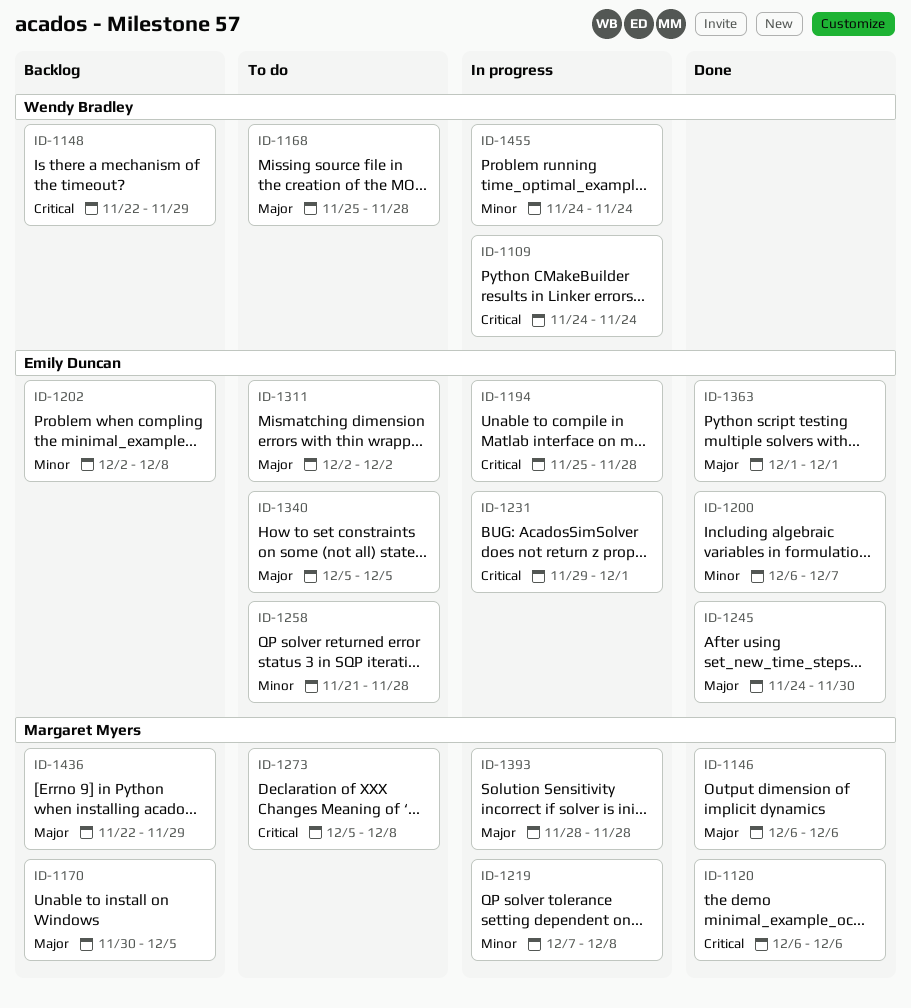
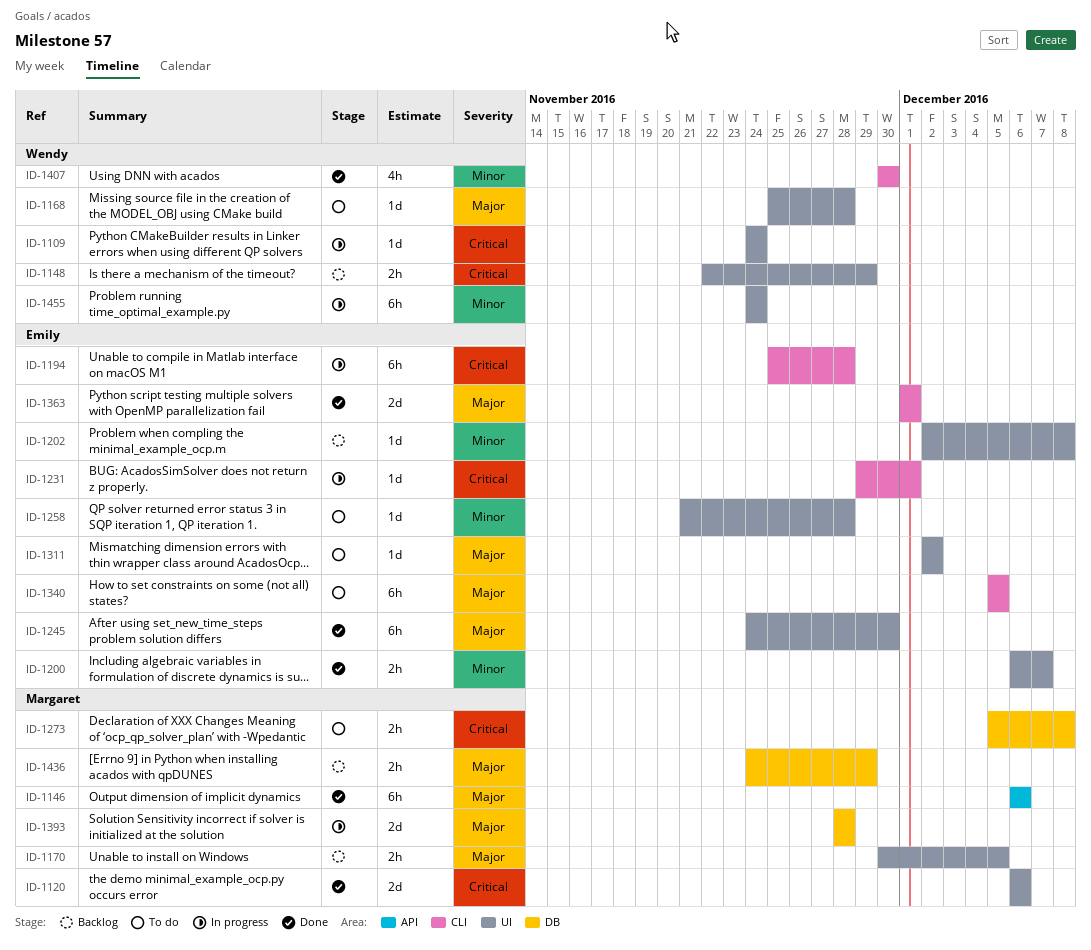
ID-1219: present -> none
ID-1407: none -> present
ID-1436, start: Nov 22 -> Nov 24

